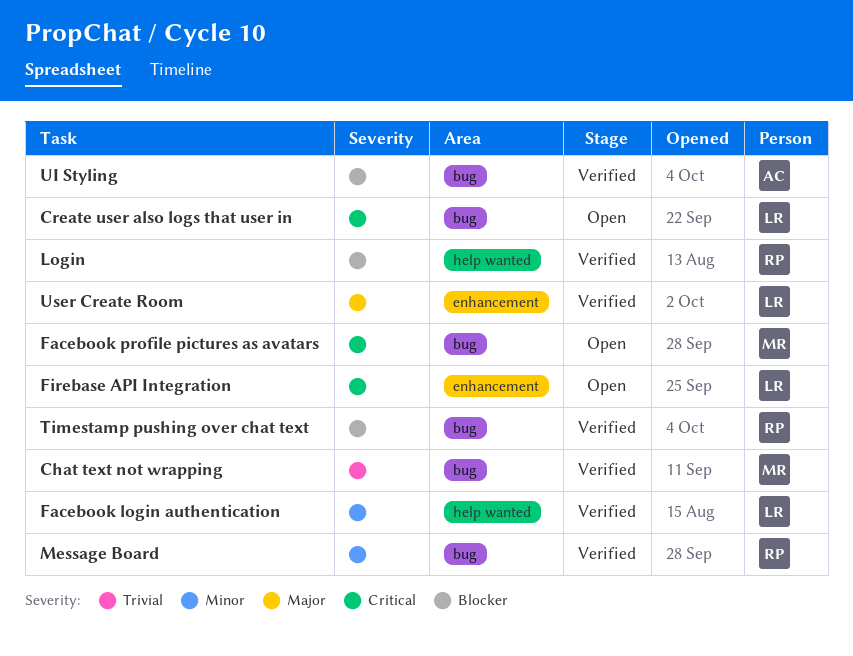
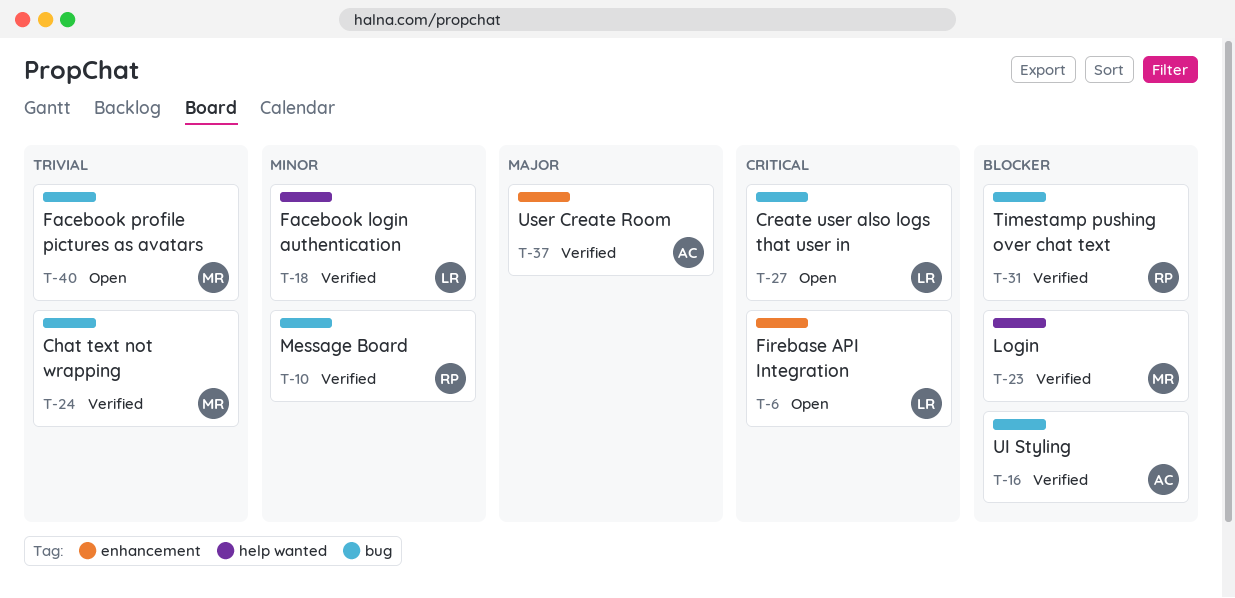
Facebook profile pictures as avatars, priority: Critical -> Trivial
Login, owner: RP -> MR
User Create Room, owner: LR -> AC

